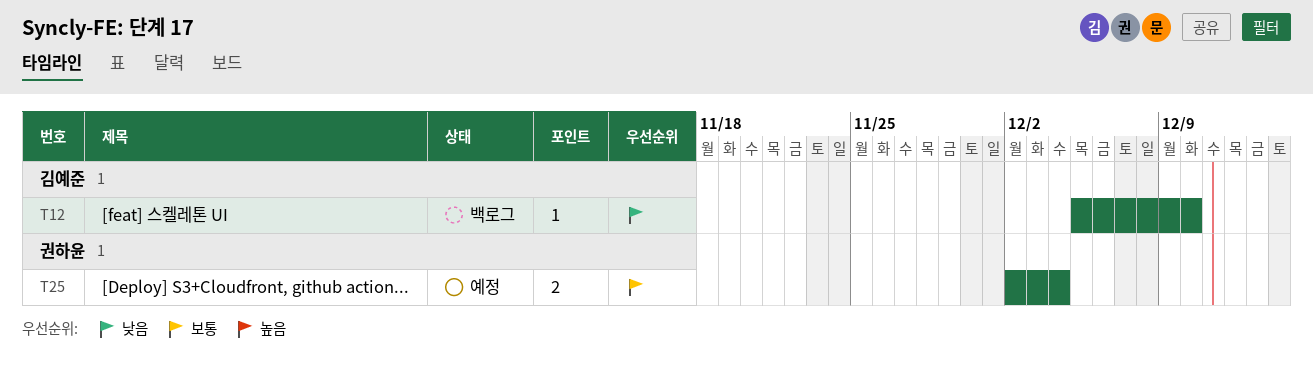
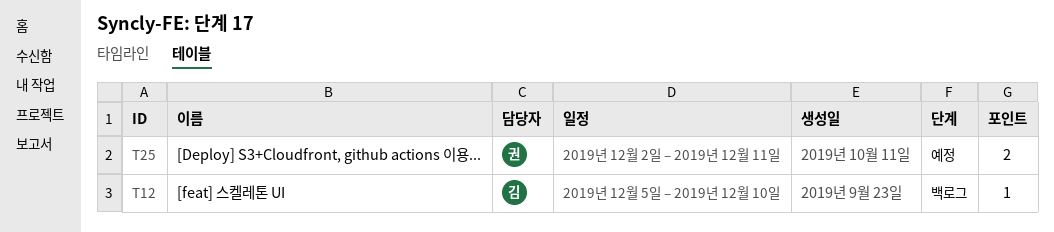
T25, due: Dec 4 -> Dec 11

